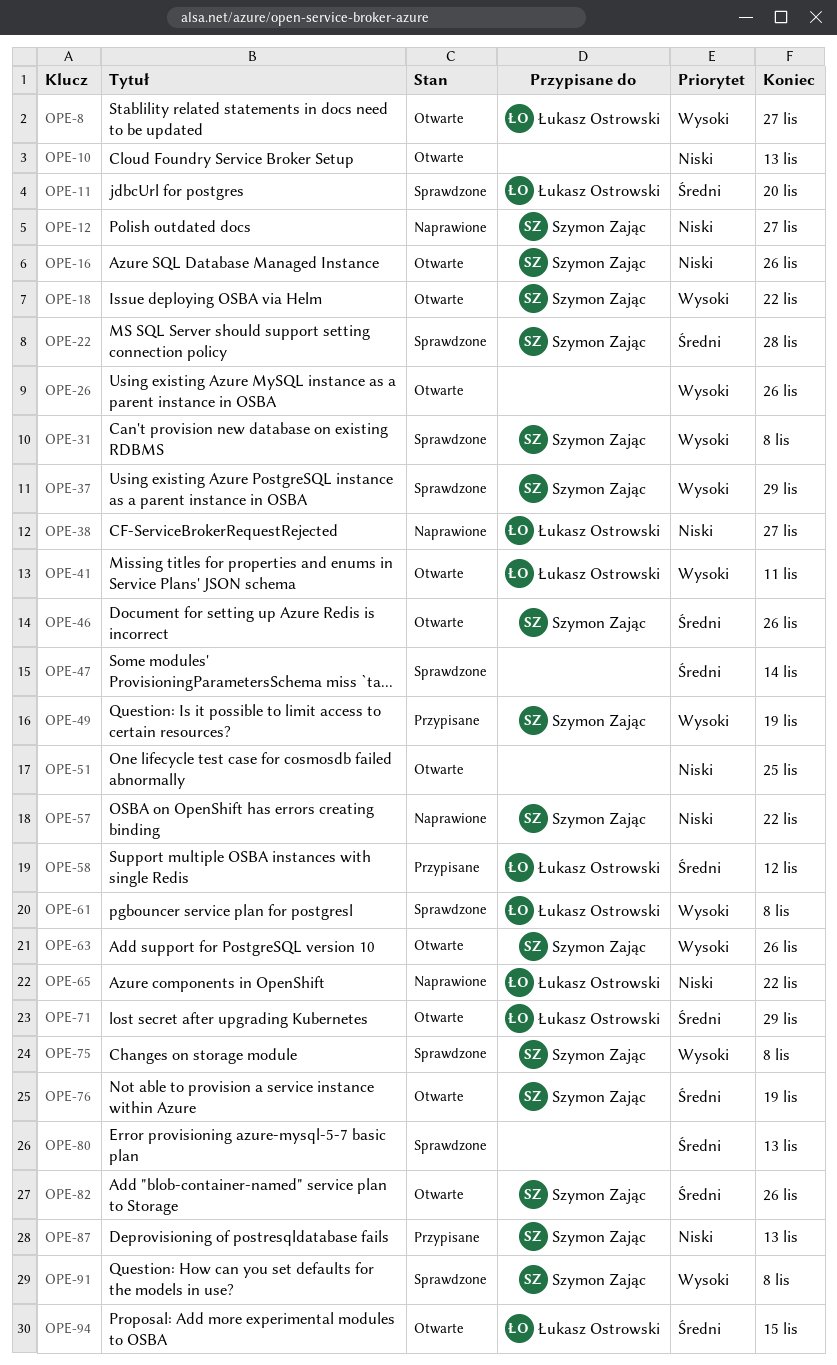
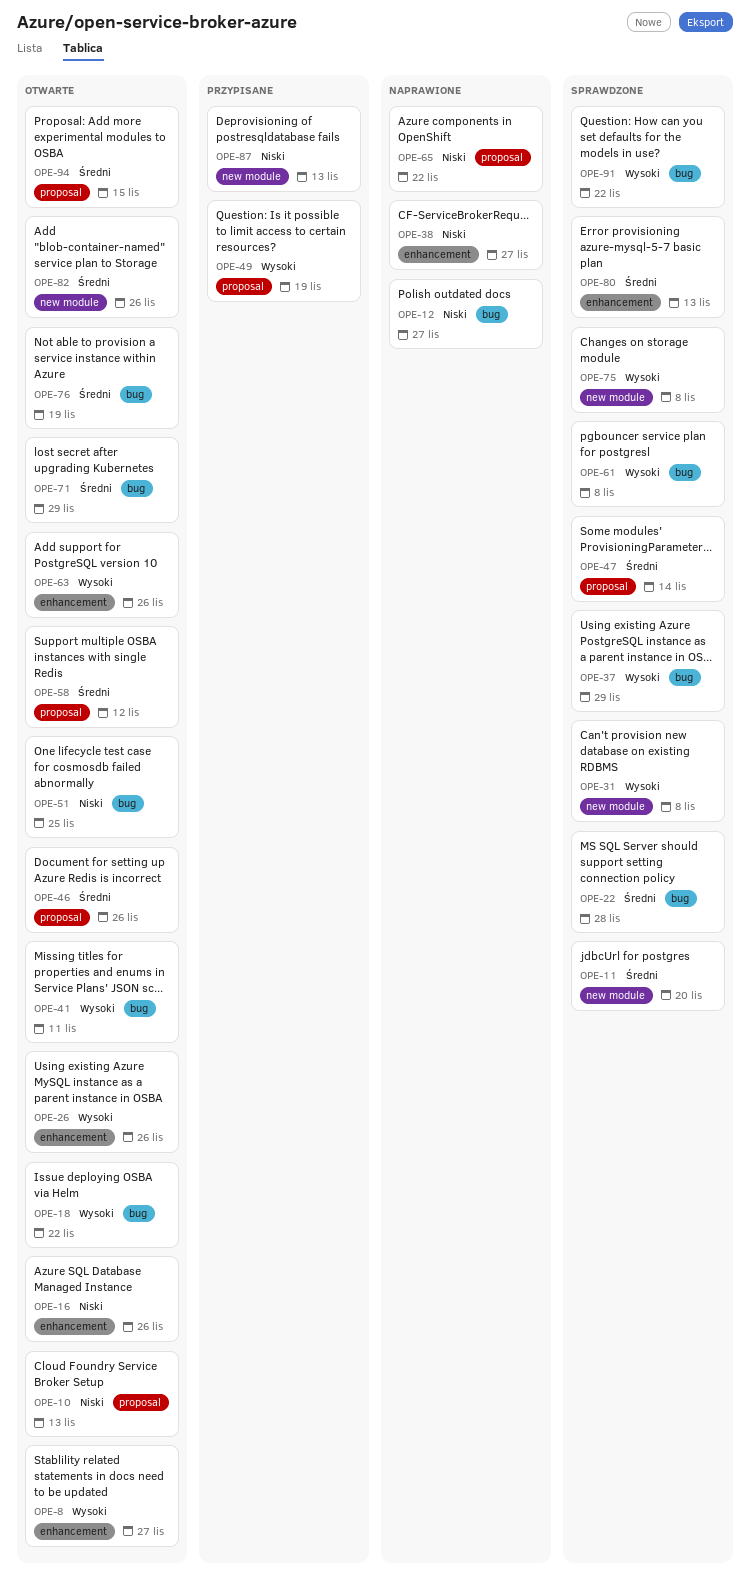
OPE-57: present -> none
OPE-58, status: Przypisane -> Otwarte
OPE-91, due: Nov 8 -> Nov 22

